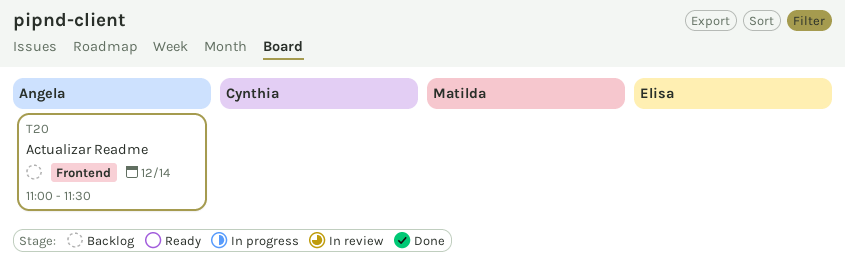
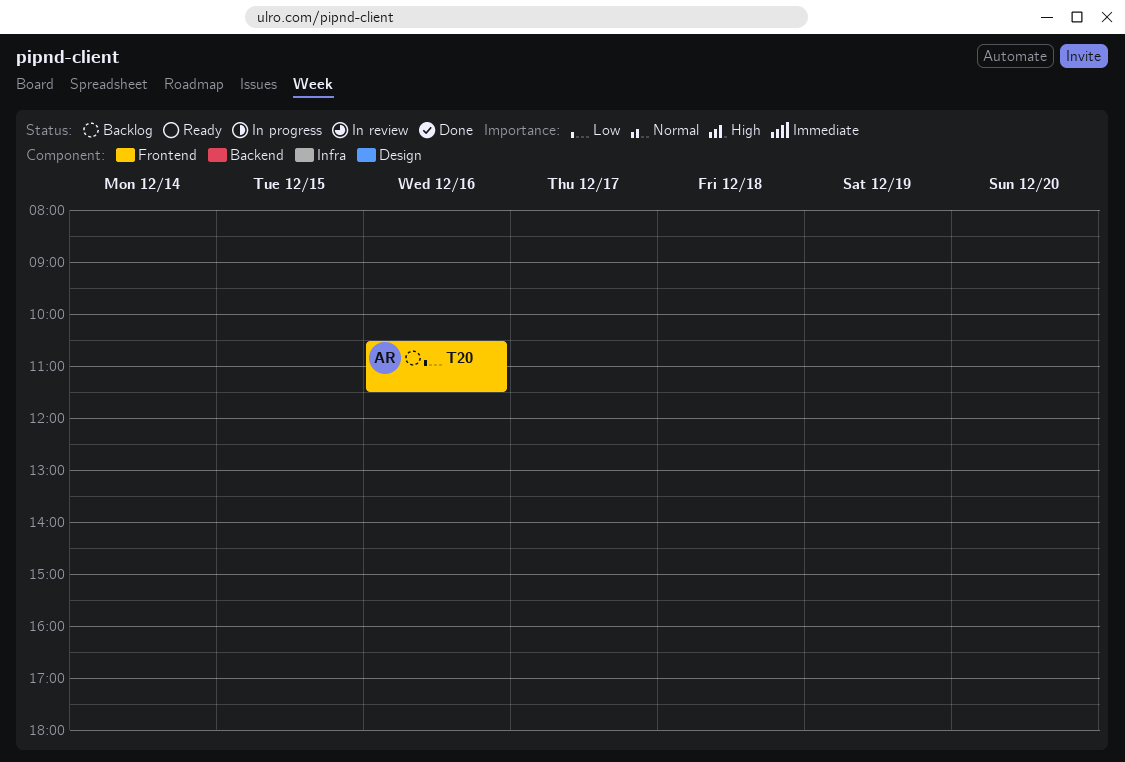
T20, day: Dec 14 -> Dec 16
T20, begins: 11:00 -> 10:30

